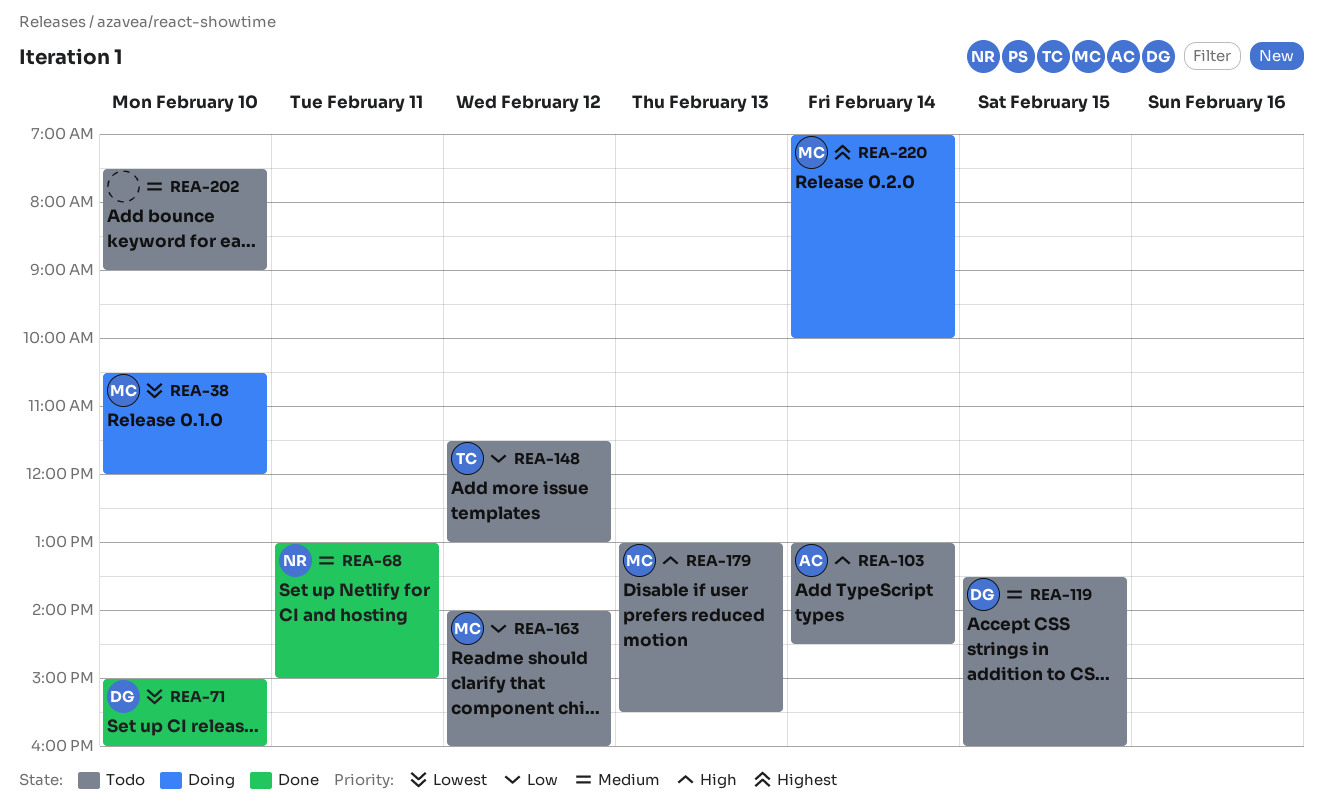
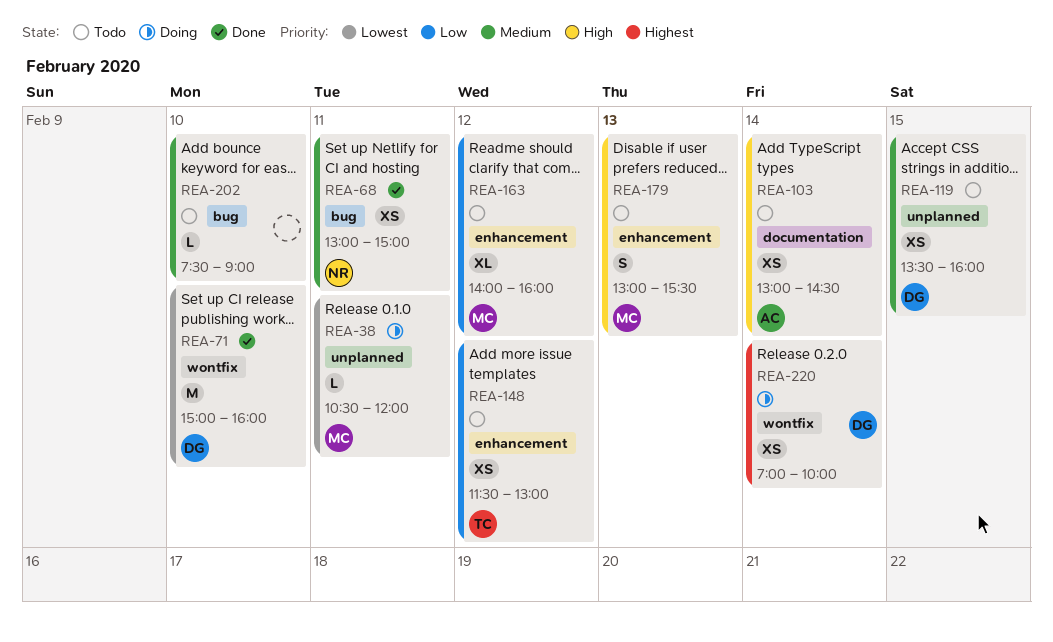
REA-38, day: Feb 10 -> Feb 11
REA-220, owner: MC -> DG

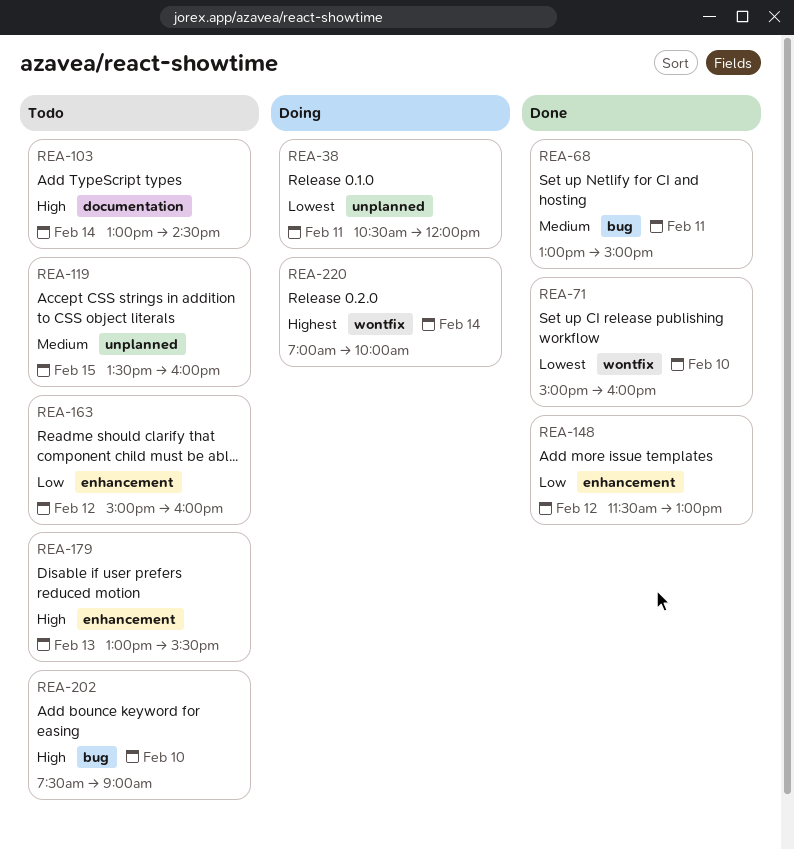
REA-148, status: Todo -> Done
REA-163, begins: 14:00 -> 15:00
REA-202, priority: Medium -> High

